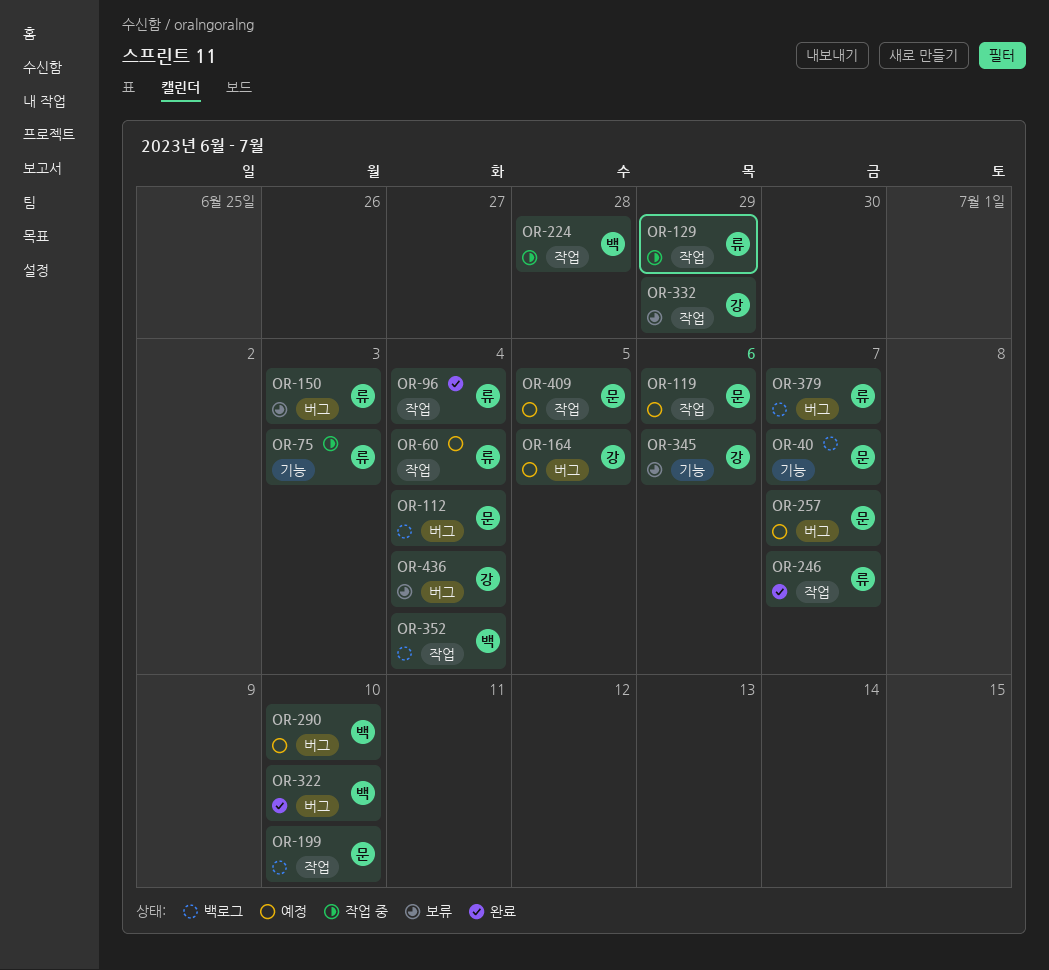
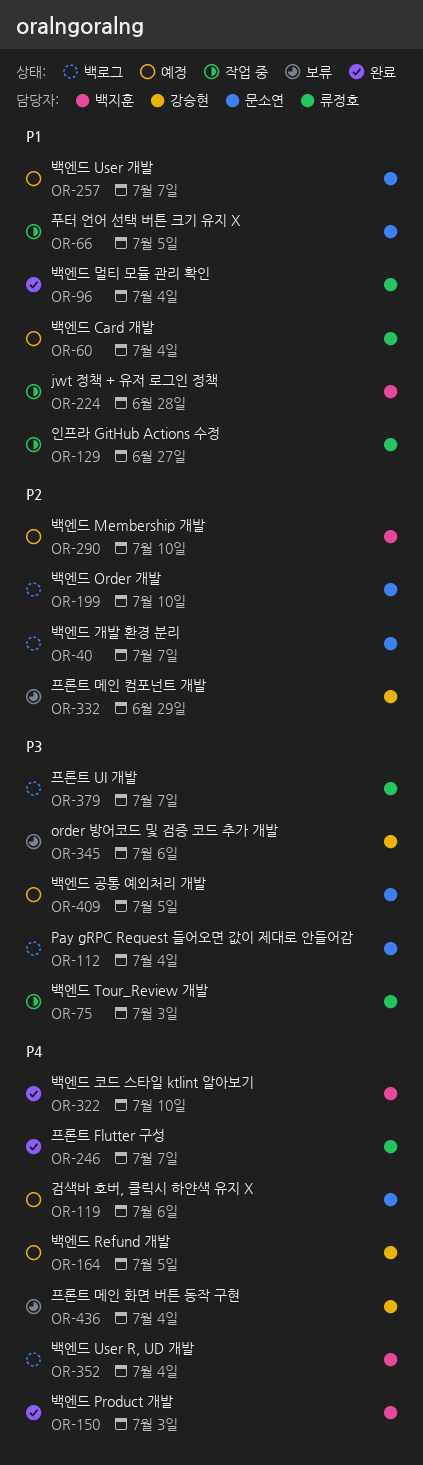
OR-66: none -> present
OR-129, due: Jun 29 -> Jun 27
OR-150, status: 보류 -> 완료
OR-150, owner: 류정호 -> 백지훈

